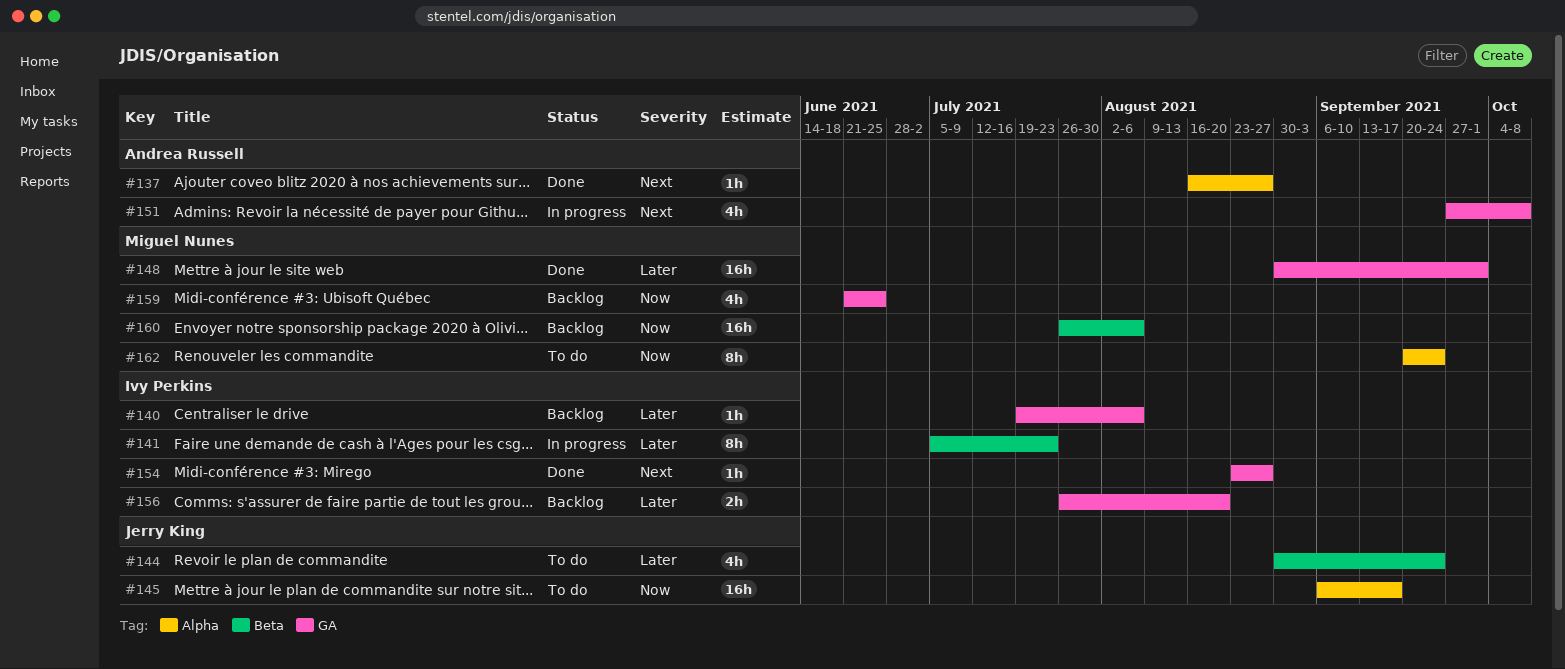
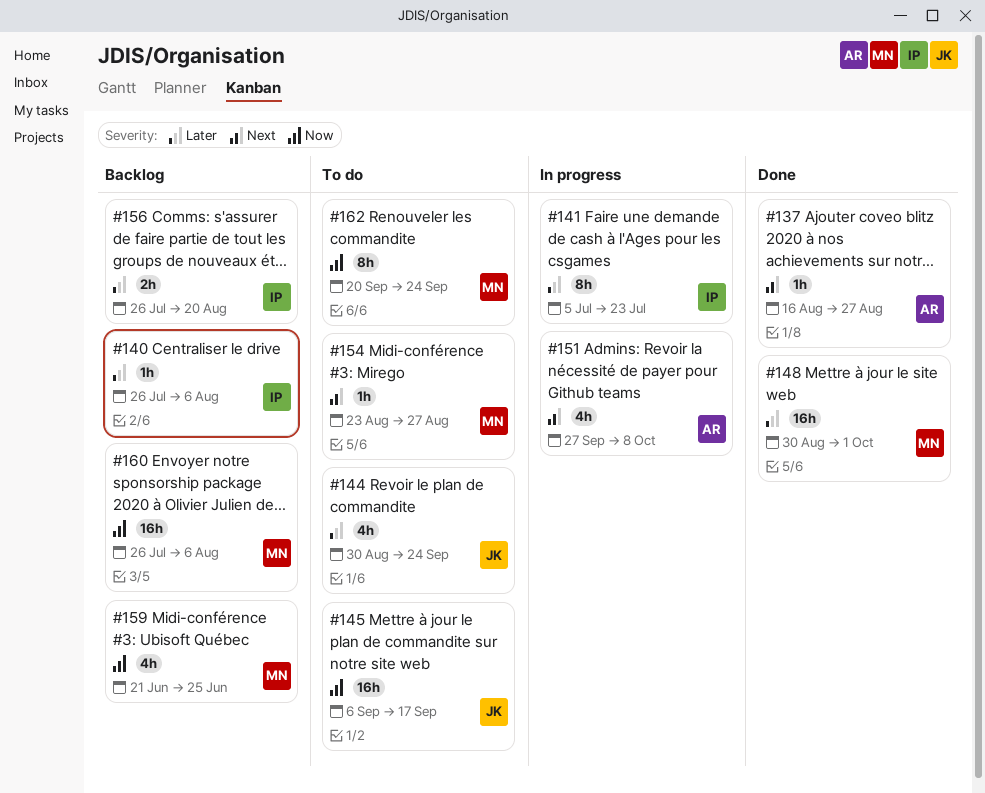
#140, start: Jul 19 -> Jul 26
#154, status: Done -> To do
#154, owner: Ivy Perkins -> Miguel Nunes

